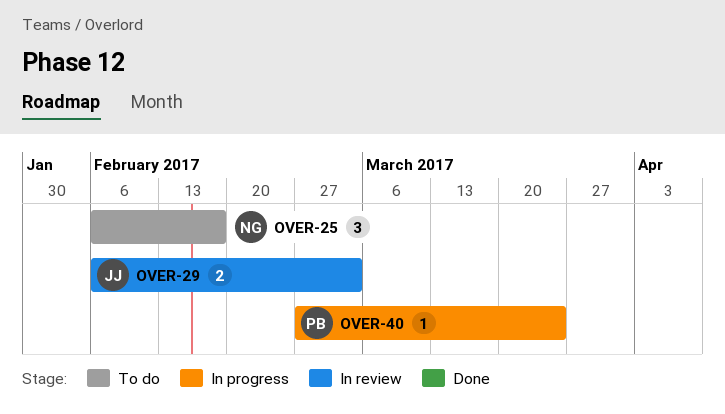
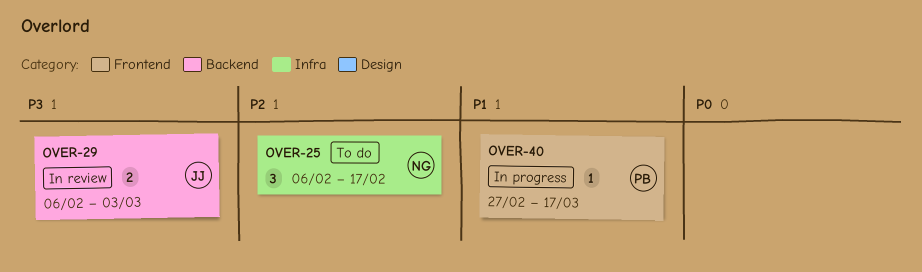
OVER-40, due: Mar 24 -> Mar 17

